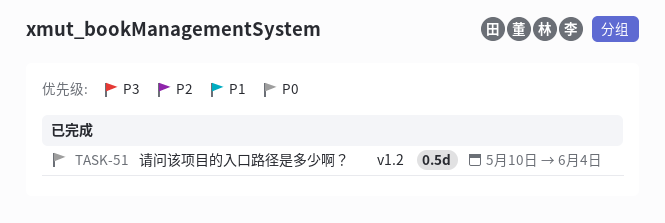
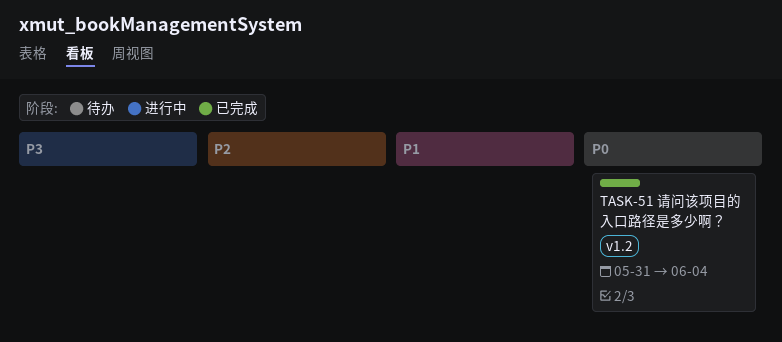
TASK-51, start: May 10 -> May 31

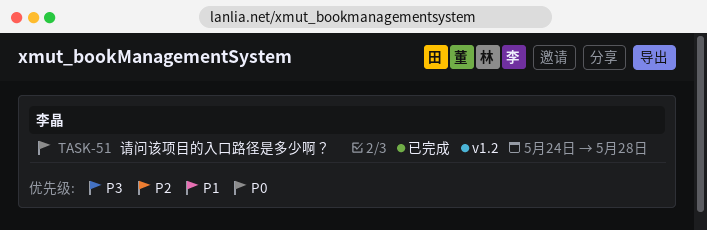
TASK-51, start: May 31 -> May 24
TASK-51, due: Jun 4 -> May 28

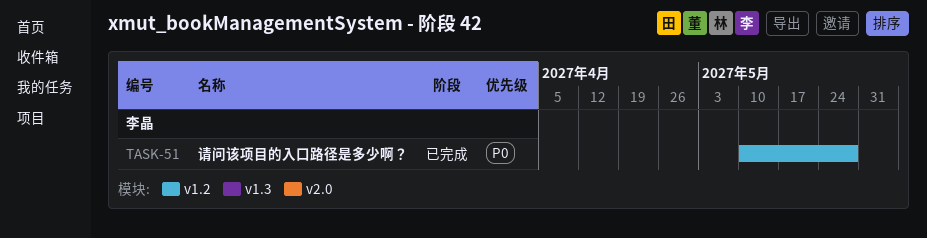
TASK-51, start: May 24 -> May 10

